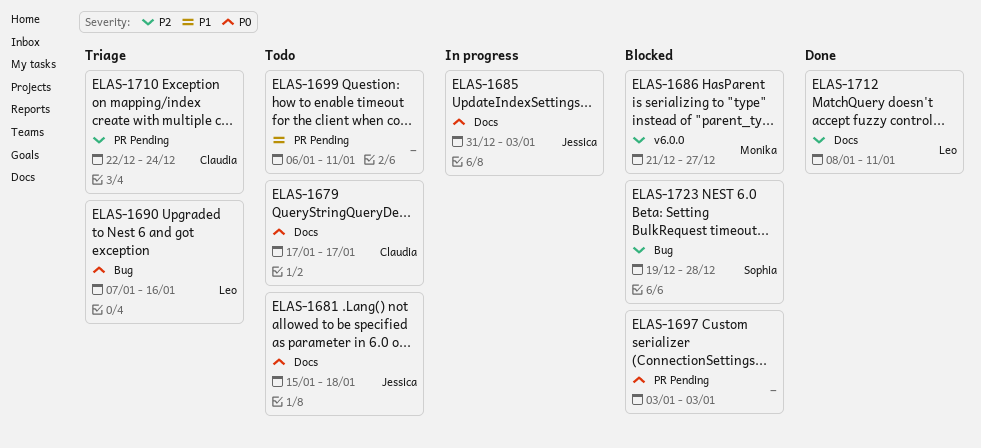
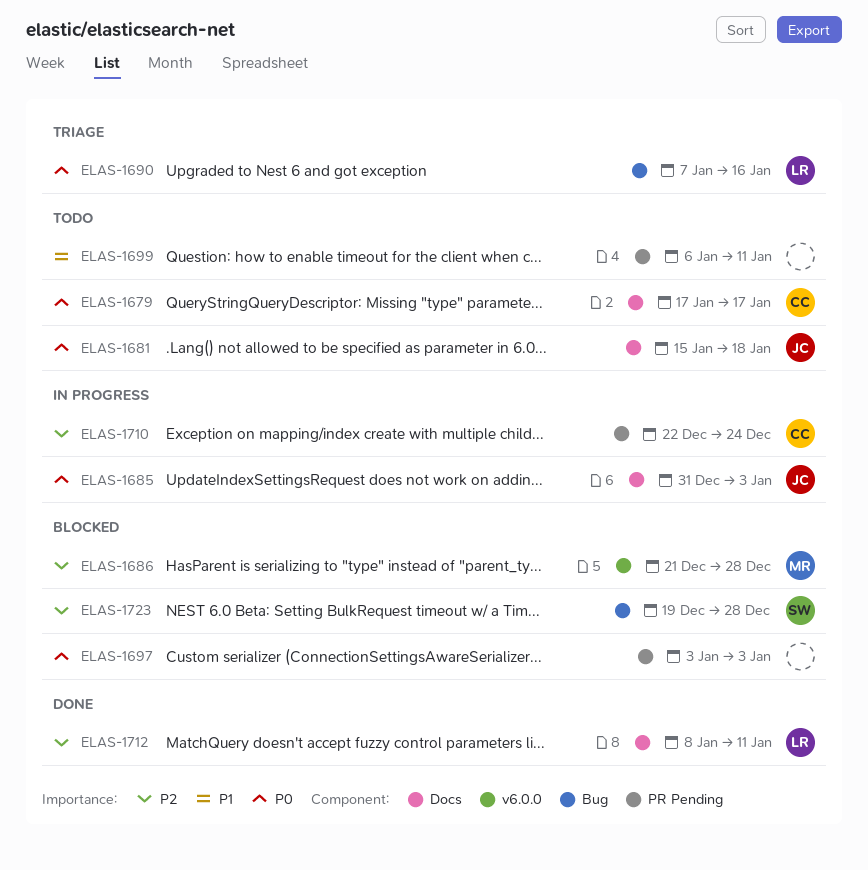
ELAS-1686, due: Dec 27 -> Dec 28
ELAS-1710, status: Triage -> In progress

